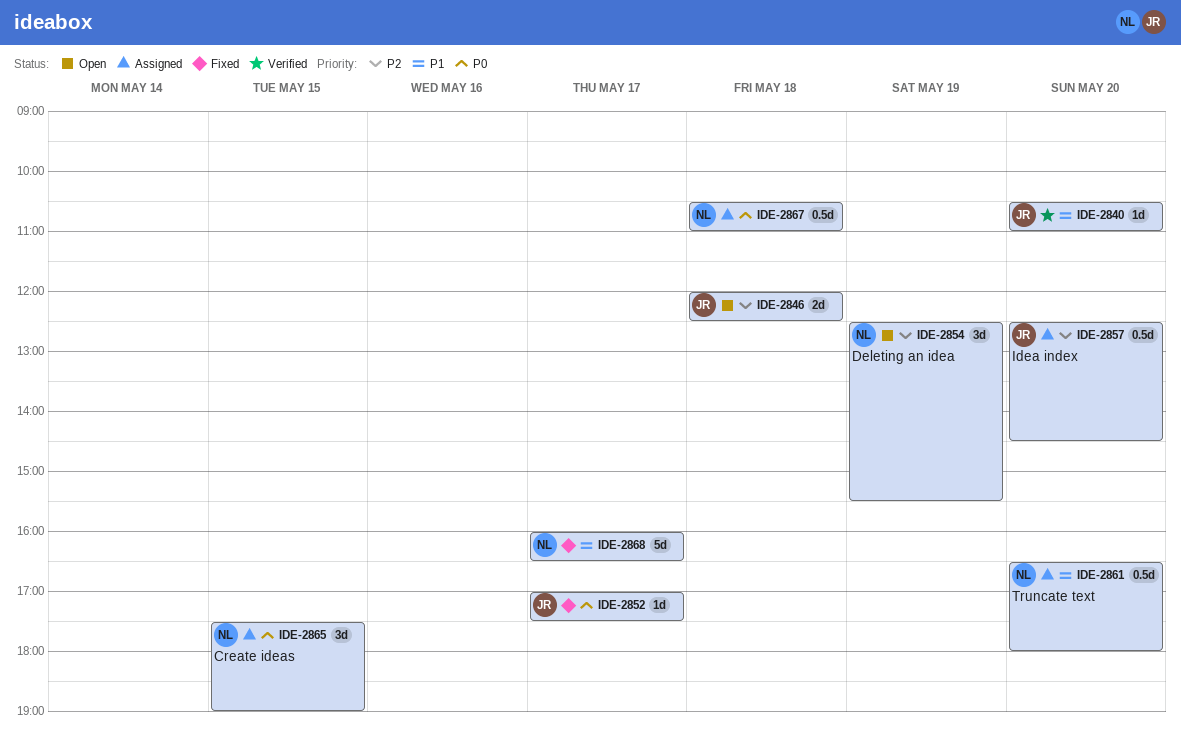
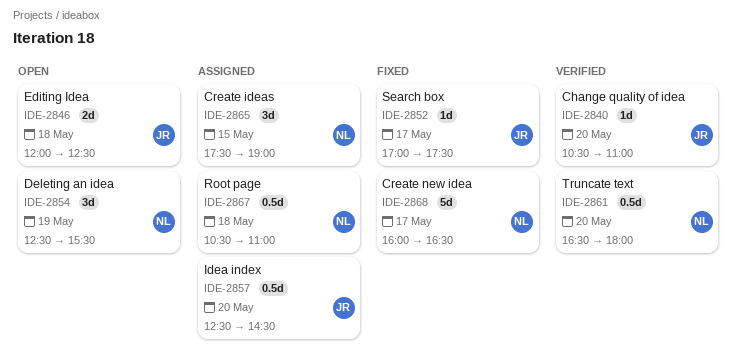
IDE-2861, status: Assigned -> Verified

